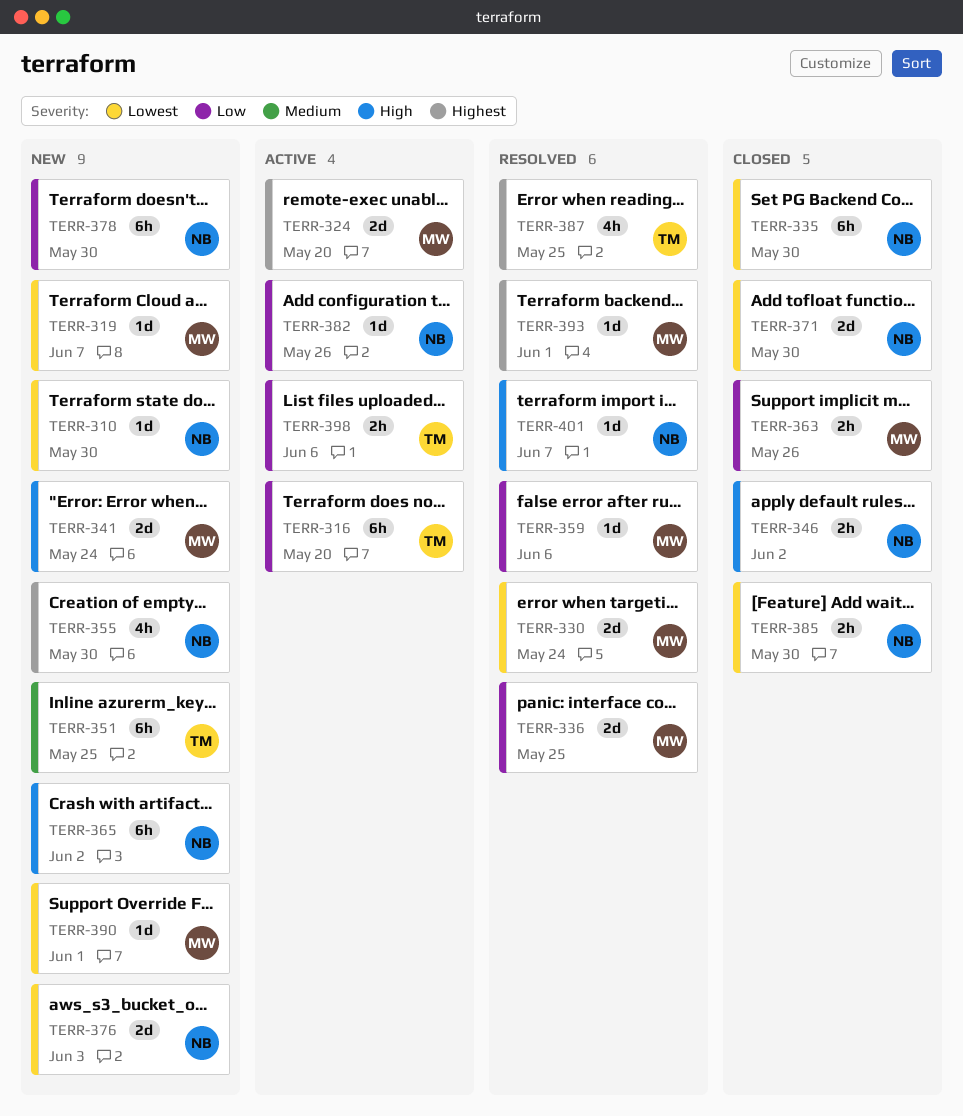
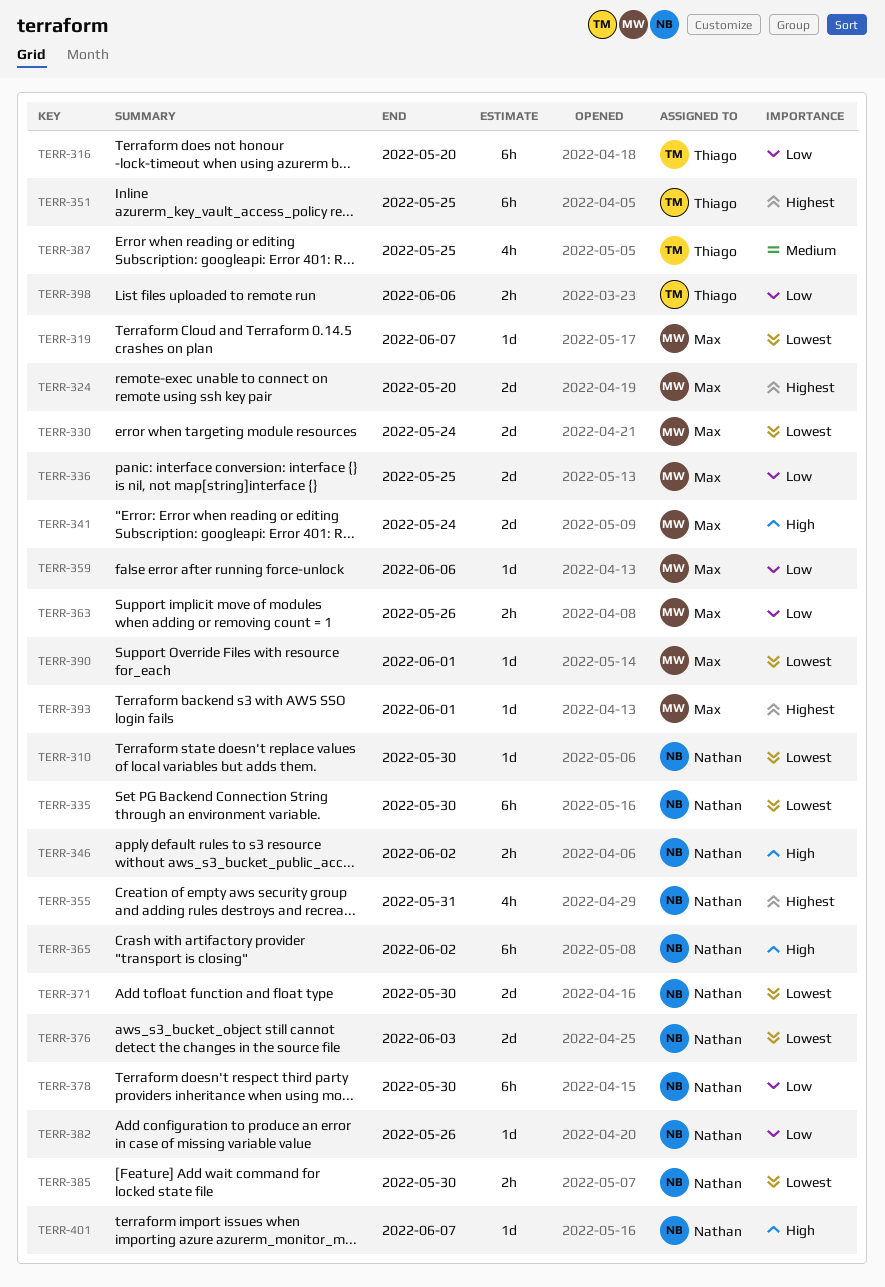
TERR-351, priority: Medium -> Highest
TERR-355, due: May 30 -> May 31
TERR-387, priority: Highest -> Medium

